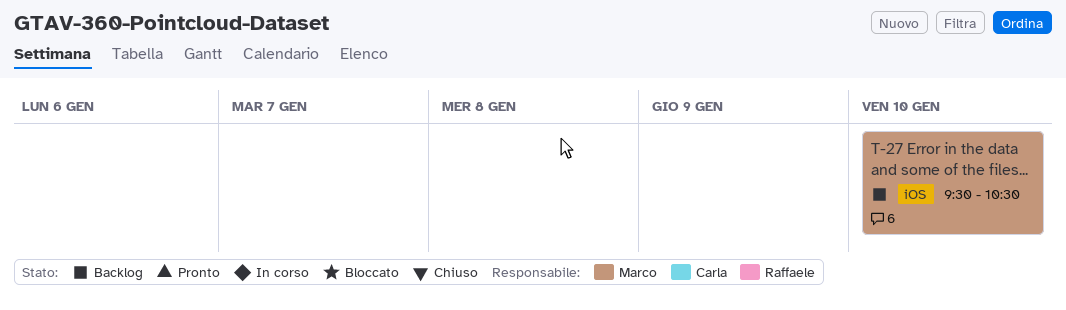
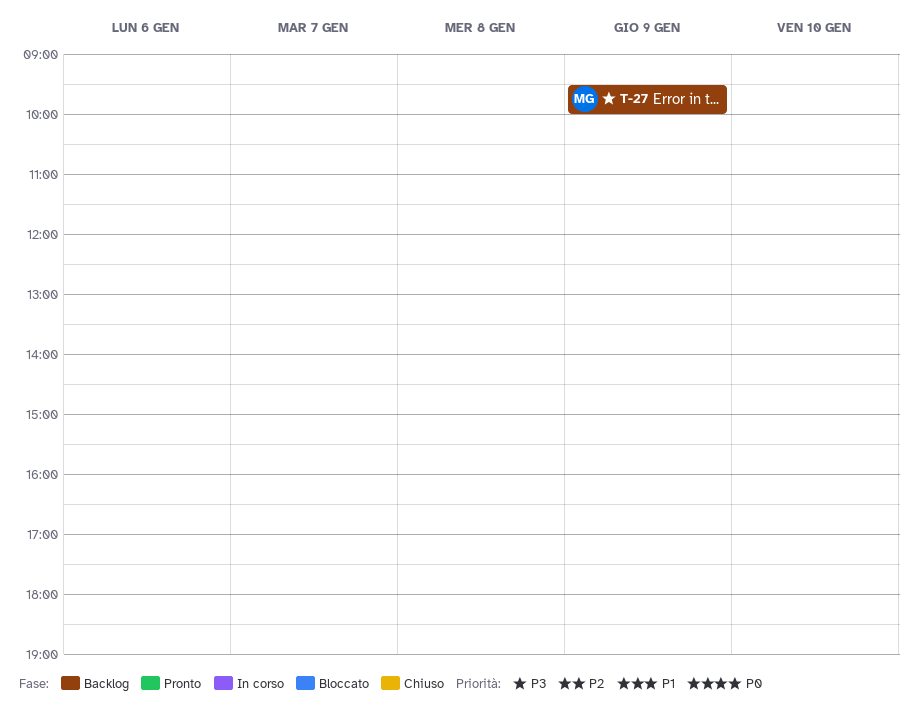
T-27, day: Jan 10 -> Jan 9
T-27, ends: 10:30 -> 10:00

